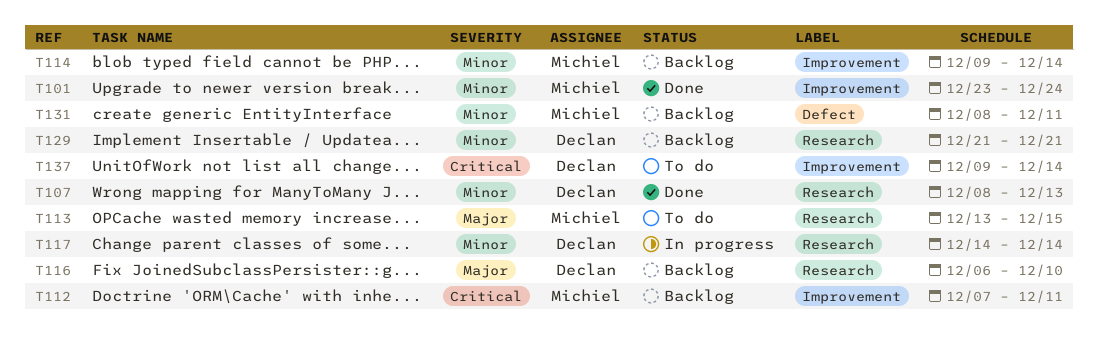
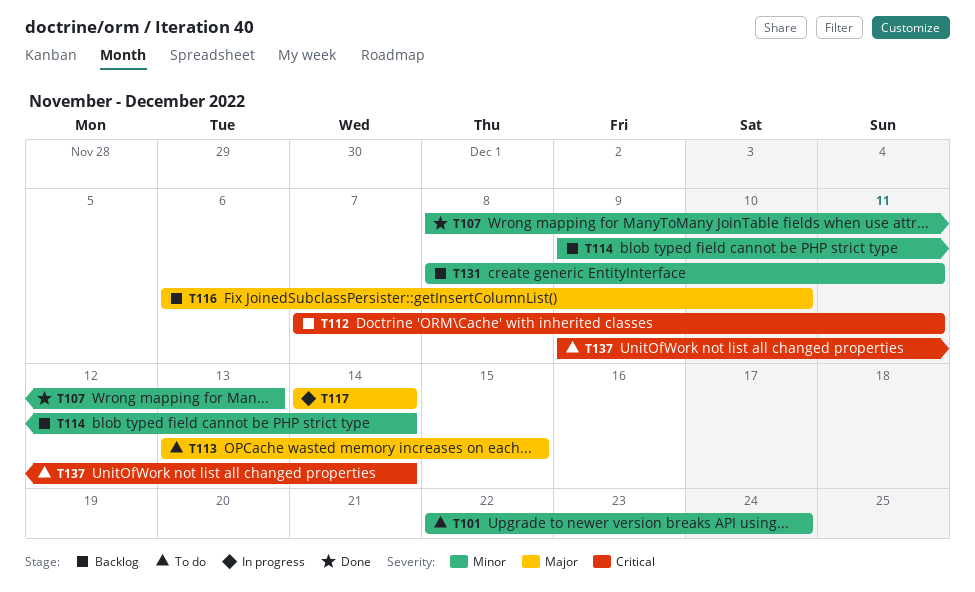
T101, status: Done -> To do
T101, start: Dec 23 -> Dec 22
T117, priority: Minor -> Major
T129: present -> none

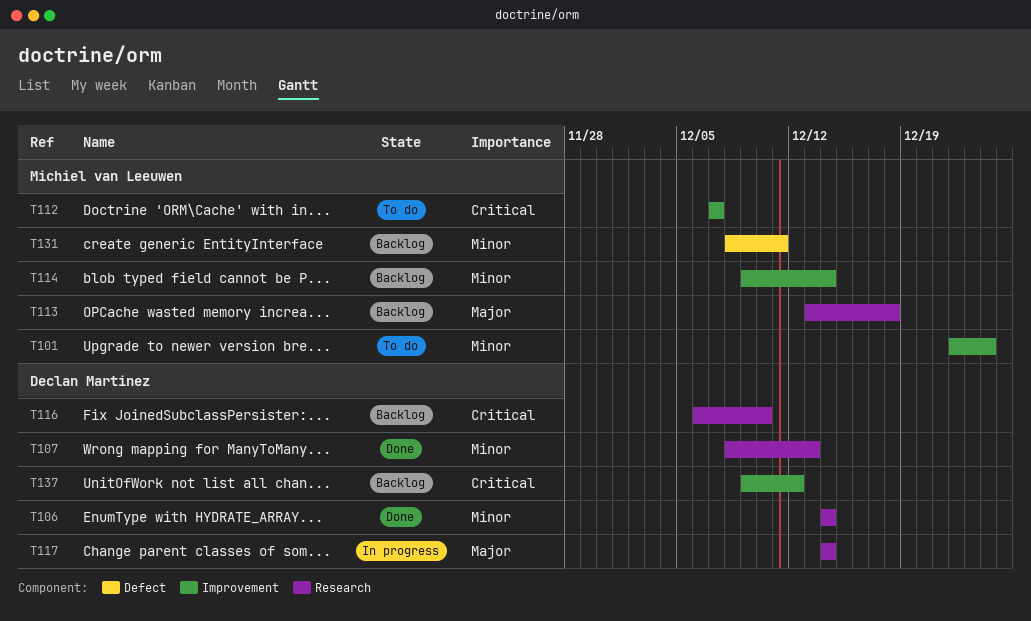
T106: none -> present
T112, status: Backlog -> To do
T112, due: Dec 11 -> Dec 7
T113, status: To do -> Backlog
T113, due: Dec 15 -> Dec 18
T116, priority: Major -> Critical
T137, status: To do -> Backlog
T137, due: Dec 14 -> Dec 12

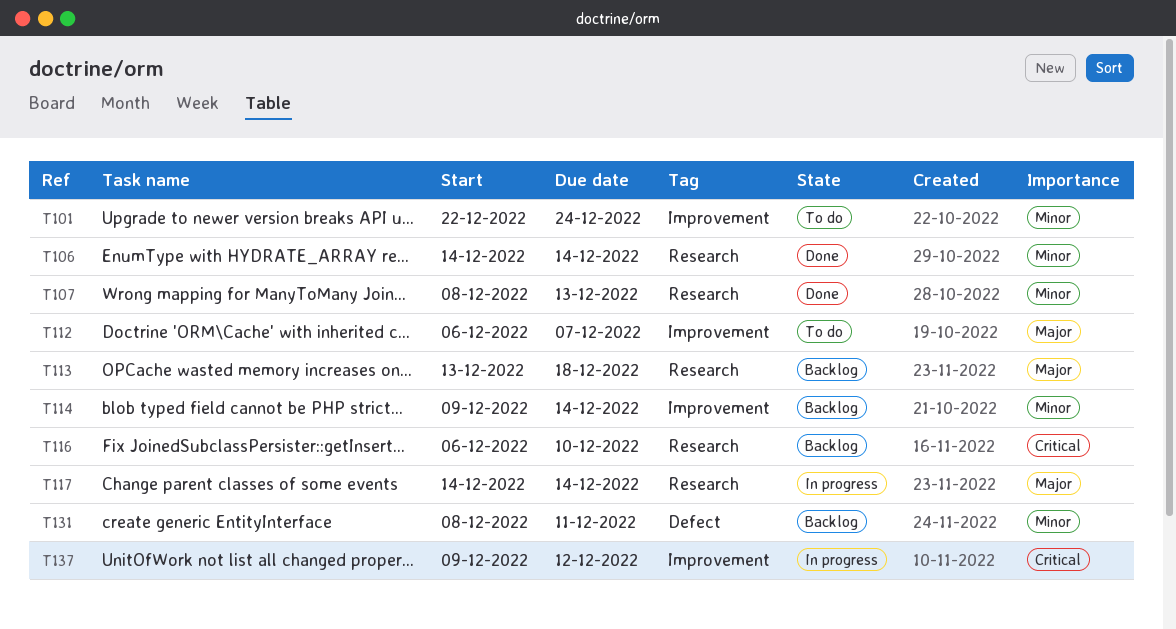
T112, priority: Critical -> Major
T112, start: Dec 7 -> Dec 6
T137, status: Backlog -> In progress

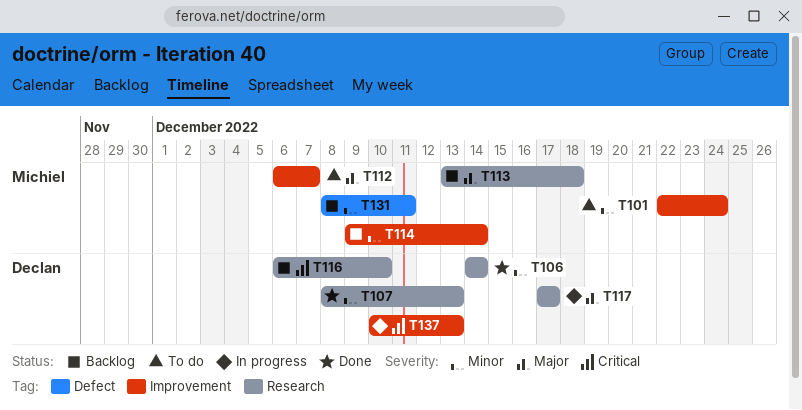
T117, start: Dec 14 -> Dec 17
T117, due: Dec 14 -> Dec 17
T137, start: Dec 9 -> Dec 10
T137, due: Dec 12 -> Dec 13

